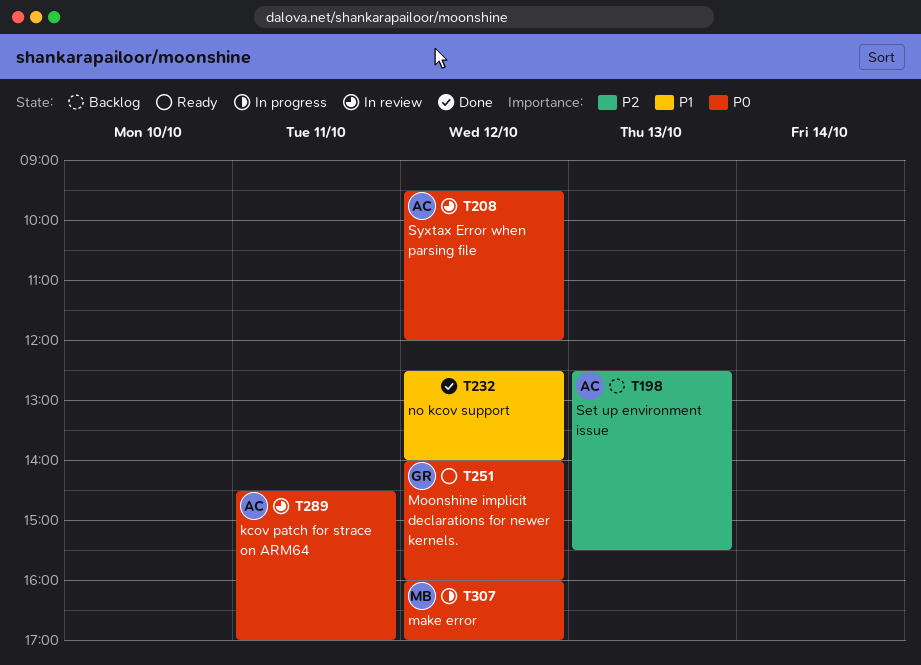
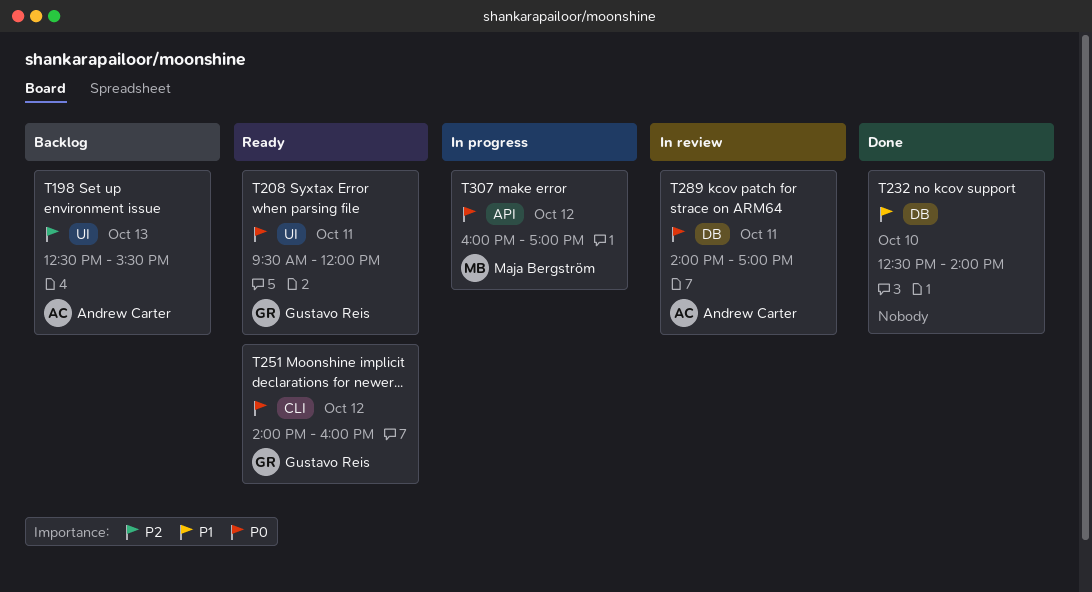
T208, status: In review -> Ready
T208, owner: Andrew Carter -> Gustavo Reis
T208, day: Oct 12 -> Oct 11
T232, day: Oct 12 -> Oct 10
T289, begins: 14:30 -> 14:00

